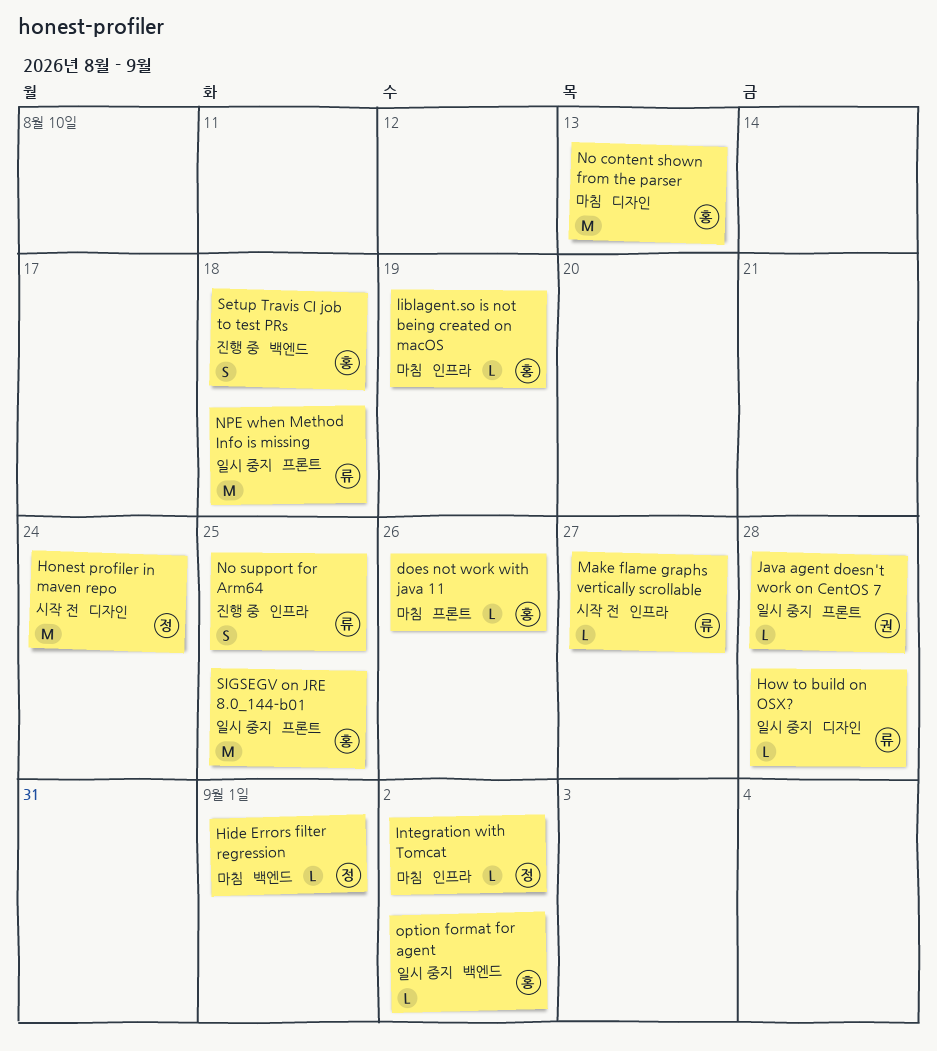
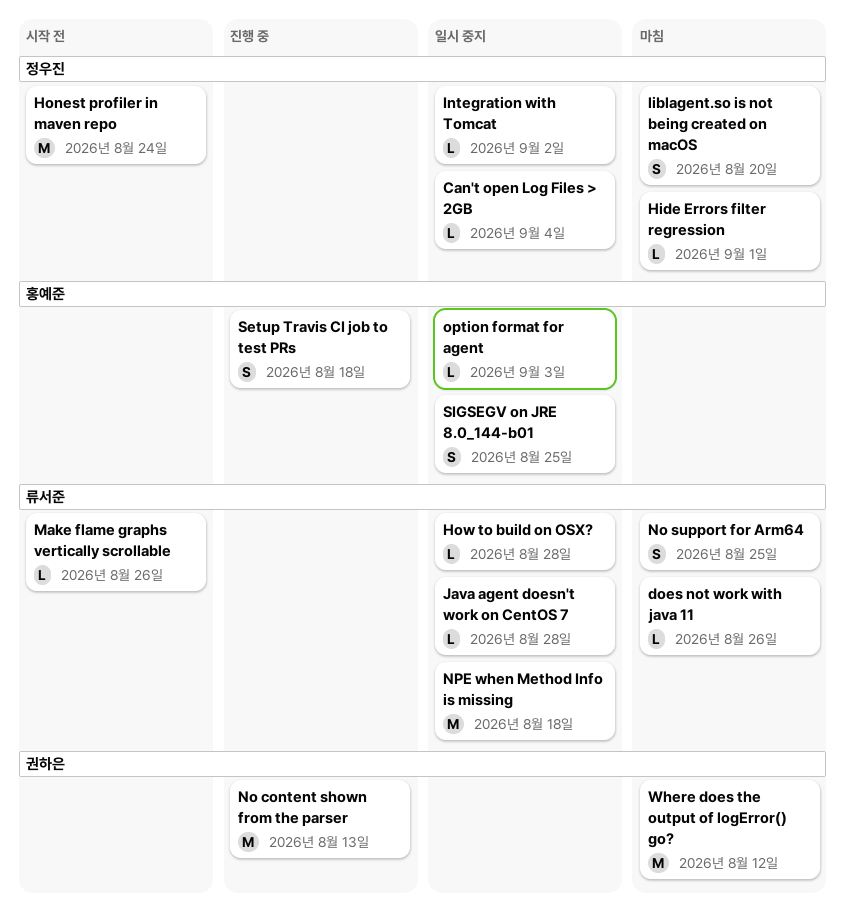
Can't open Log Files > 2GB: none -> present
does not work with java 11, owner: 홍예준 -> 류서준
Integration with Tomcat, status: 마침 -> 일시 중지
Java agent doesn't work on CentOS 7, owner: 권하은 -> 류서준
liblagent.so is not being created on macOS, owner: 홍예준 -> 정우진
liblagent.so is not being created on macOS, estimate: L -> S
liblagent.so is not being created on macOS, due: Aug 19 -> Aug 20
Make flame graphs vertically scrollable, due: Aug 27 -> Aug 26
No content shown from the parser, status: 마침 -> 진행 중
No content shown from the parser, owner: 홍예준 -> 권하은
No support for Arm64, status: 진행 중 -> 마침
option format for agent, due: Sep 2 -> Sep 3
SIGSEGV on JRE 8.0_144-b01, estimate: M -> S
Where does the output of logError() go?: none -> present

